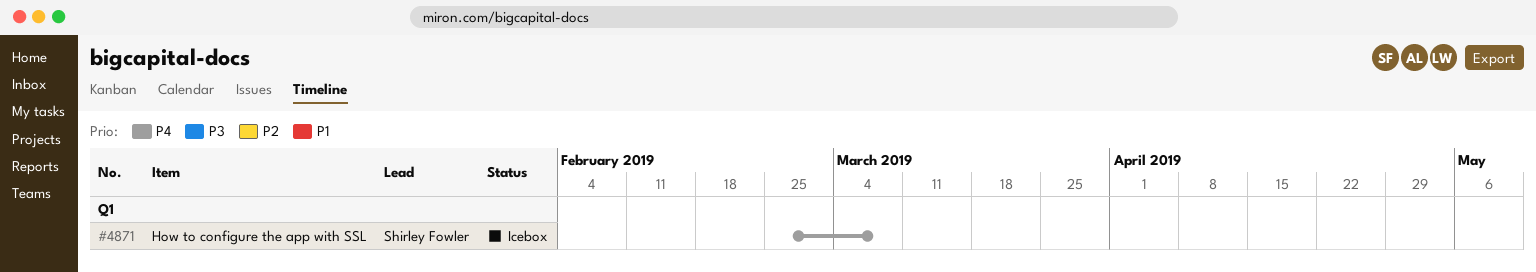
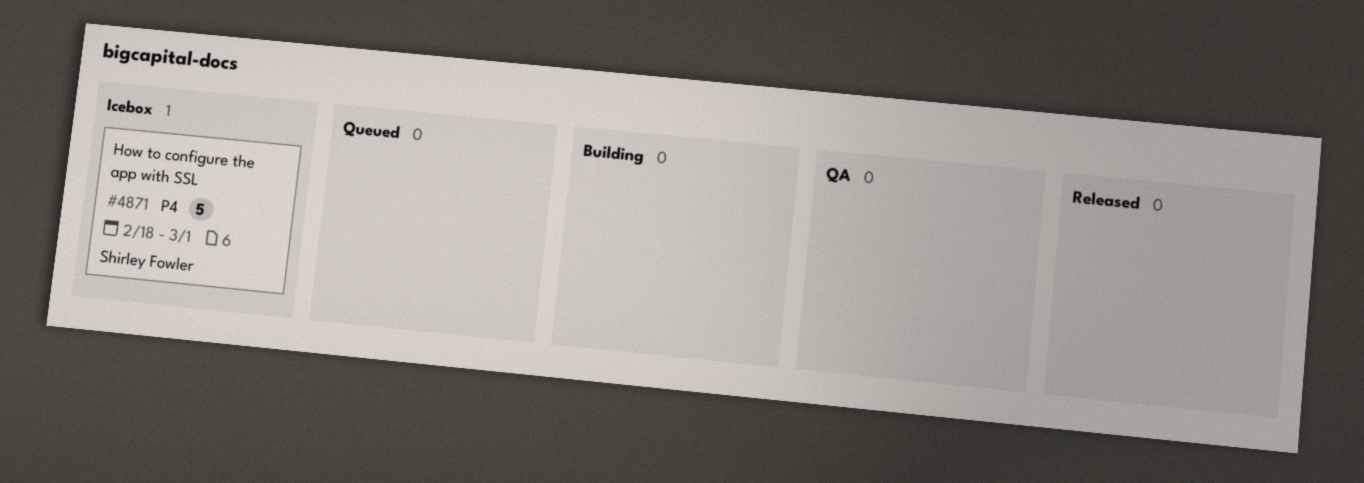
#4871, start: Feb 25 -> Feb 18
#4871, due: Mar 8 -> Mar 1

